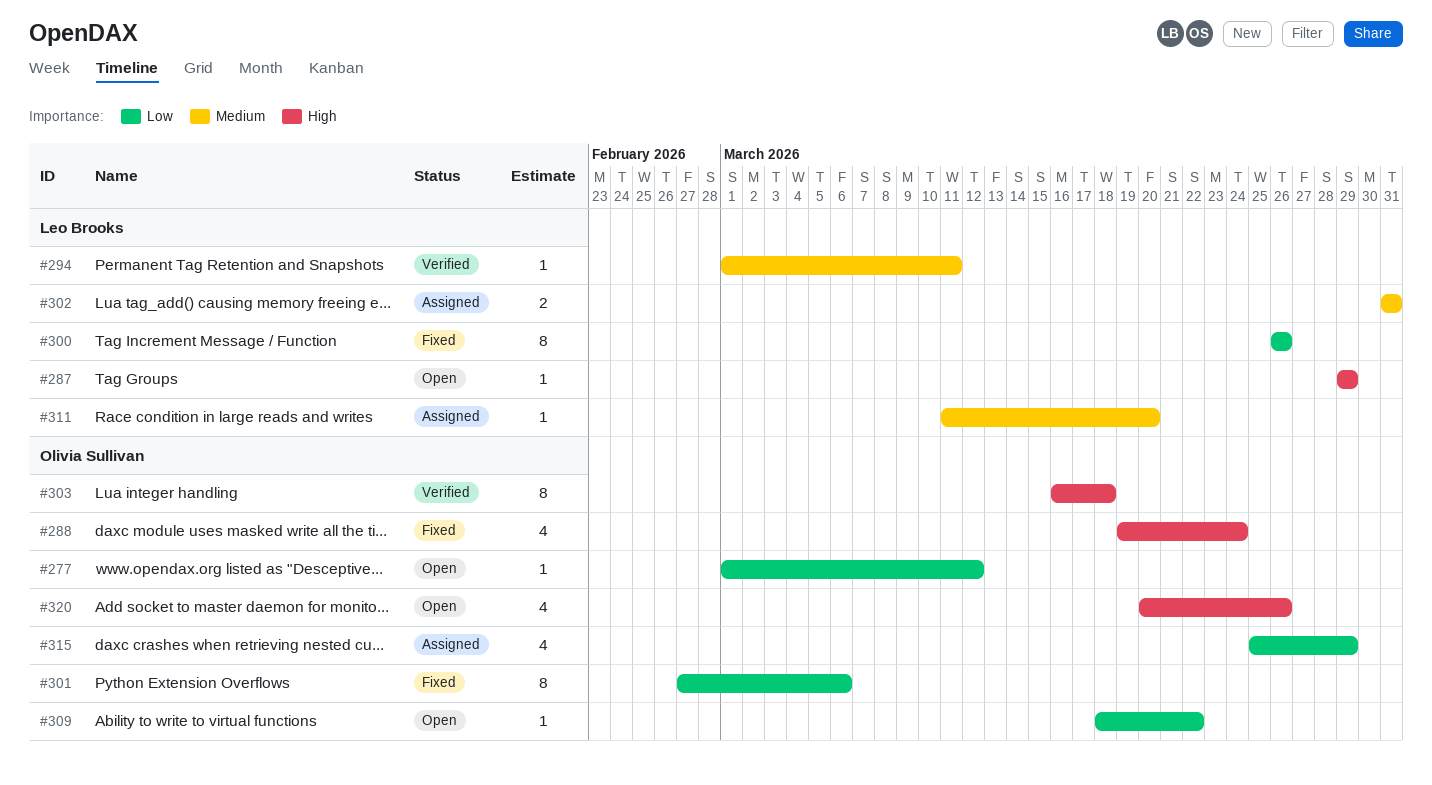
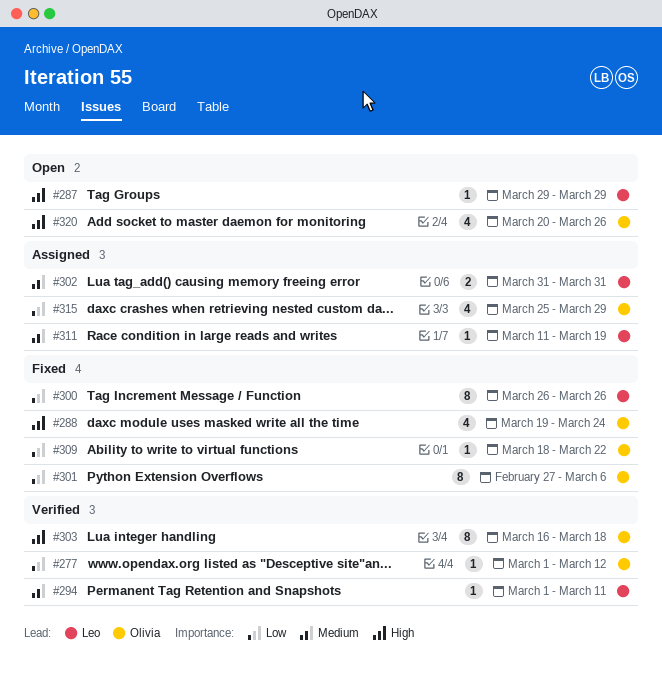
#277, status: Open -> Verified
#309, status: Open -> Fixed
#311, due: Mar 20 -> Mar 19

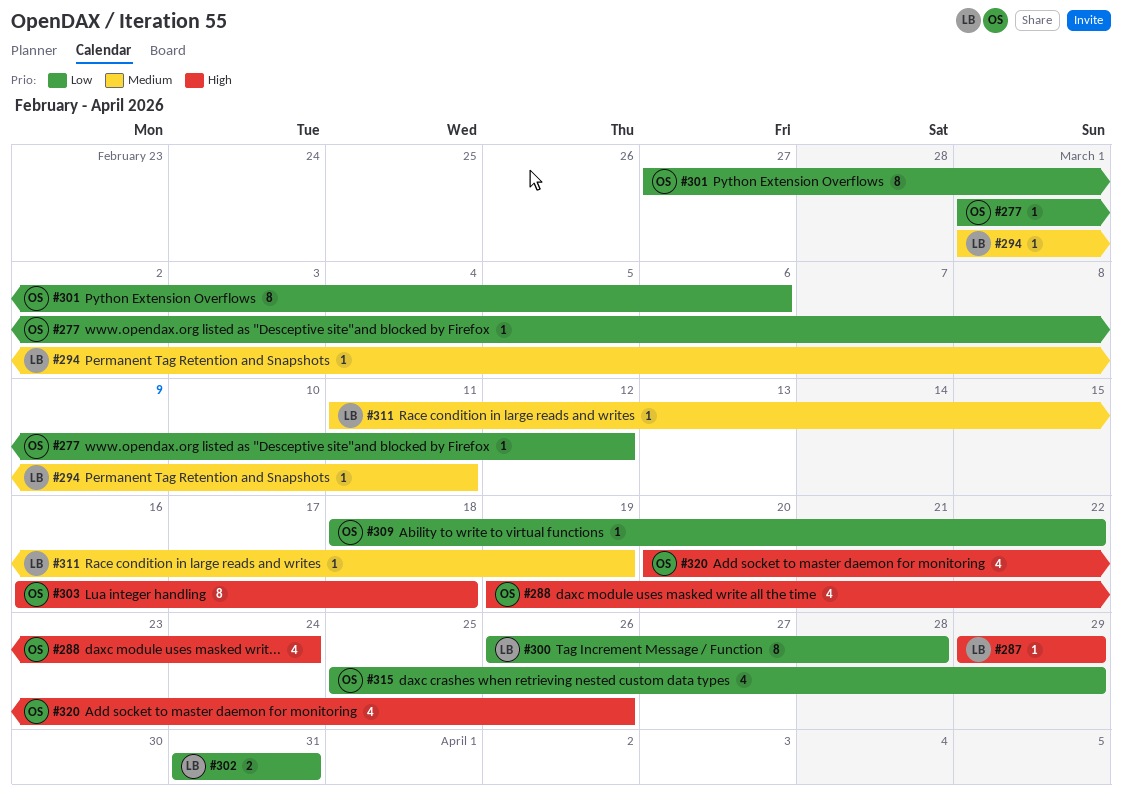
#300, due: Mar 26 -> Mar 28
#302, priority: Medium -> Low

